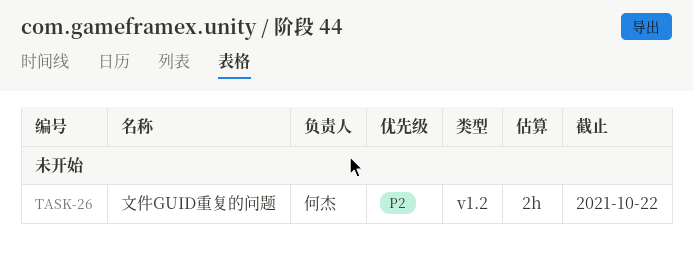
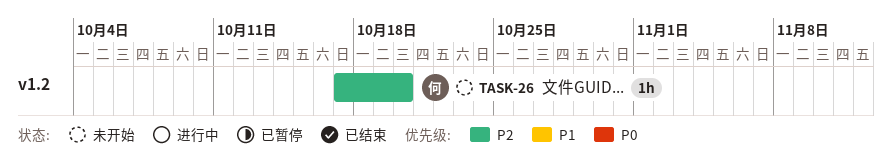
TASK-26, estimate: 2h -> 1h
TASK-26, due: Oct 22 -> Oct 20

